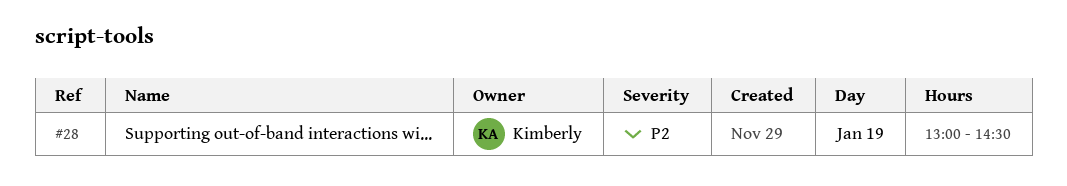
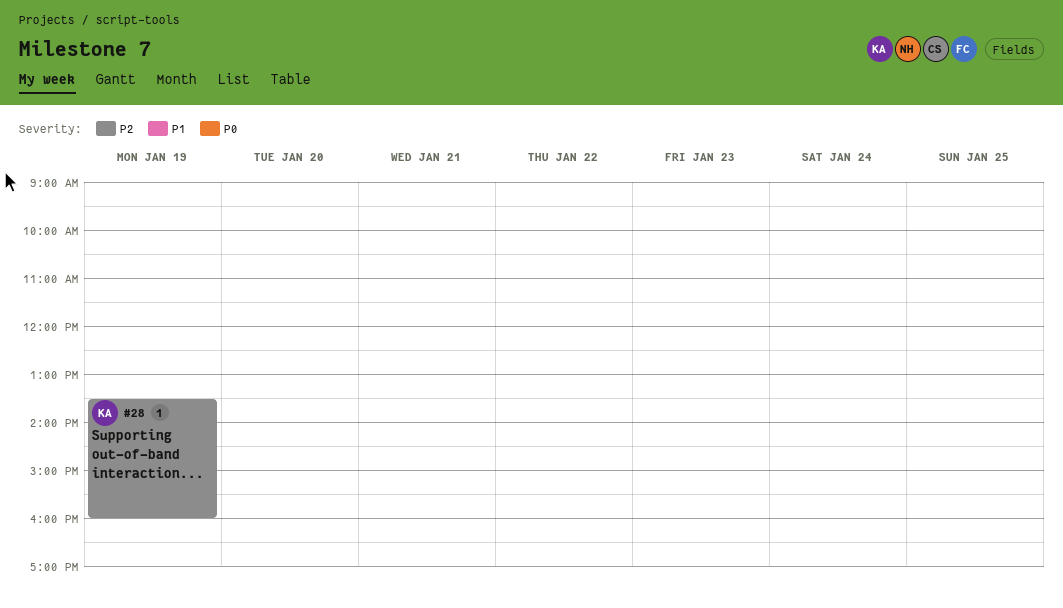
#28, begins: 13:00 -> 13:30
#28, ends: 14:30 -> 16:00

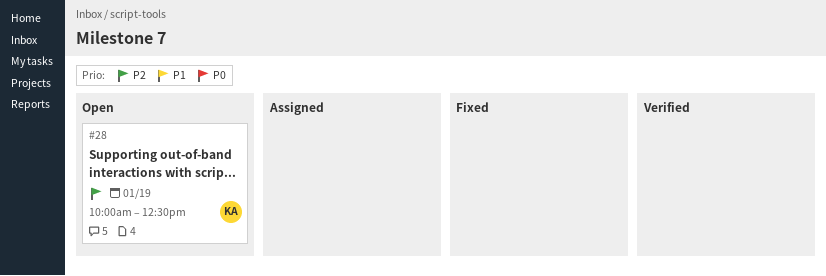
#28, begins: 13:30 -> 10:00
#28, ends: 16:00 -> 12:30

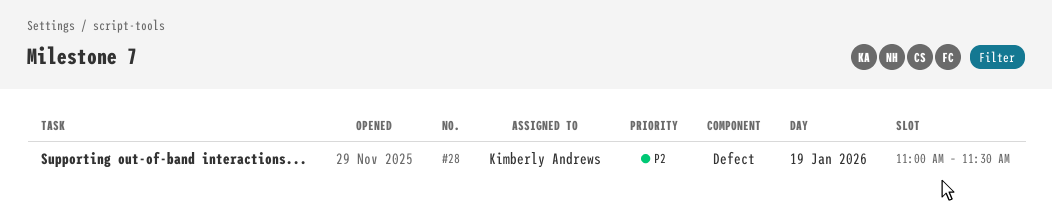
#28, begins: 10:00 -> 11:00
#28, ends: 12:30 -> 11:30

